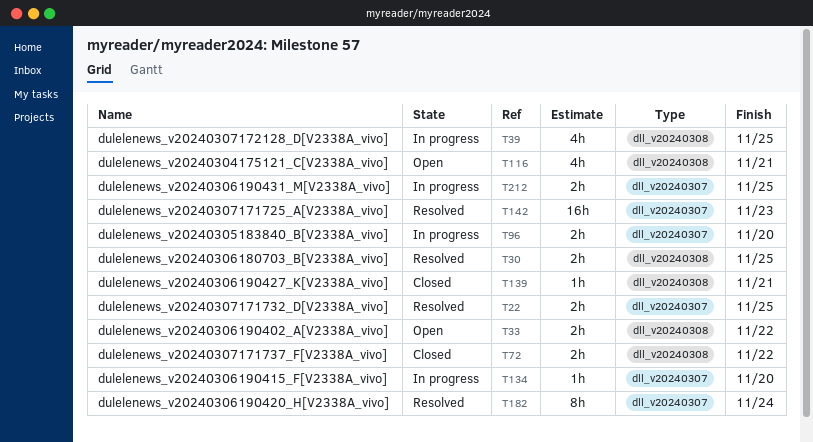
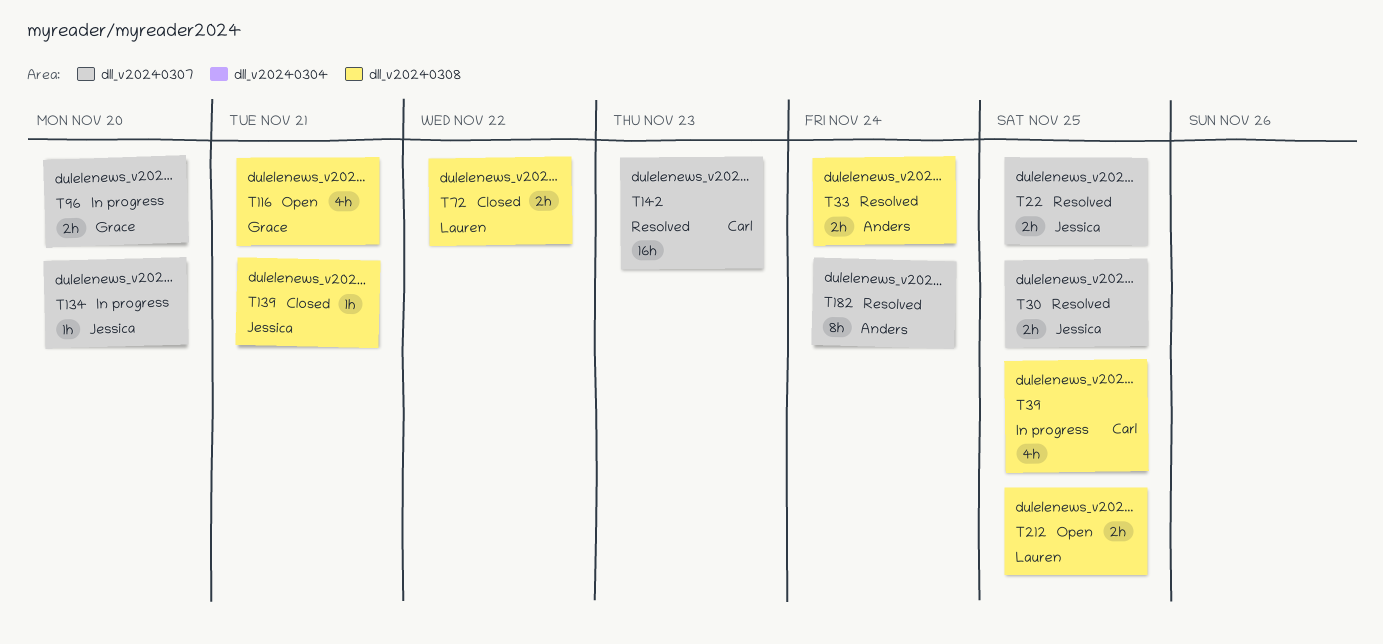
T30, label: dll_v20240308 -> dll_v20240307
T33, status: Open -> Resolved
T33, due: Nov 22 -> Nov 24
T212, status: In progress -> Open
T212, label: dll_v20240307 -> dll_v20240308

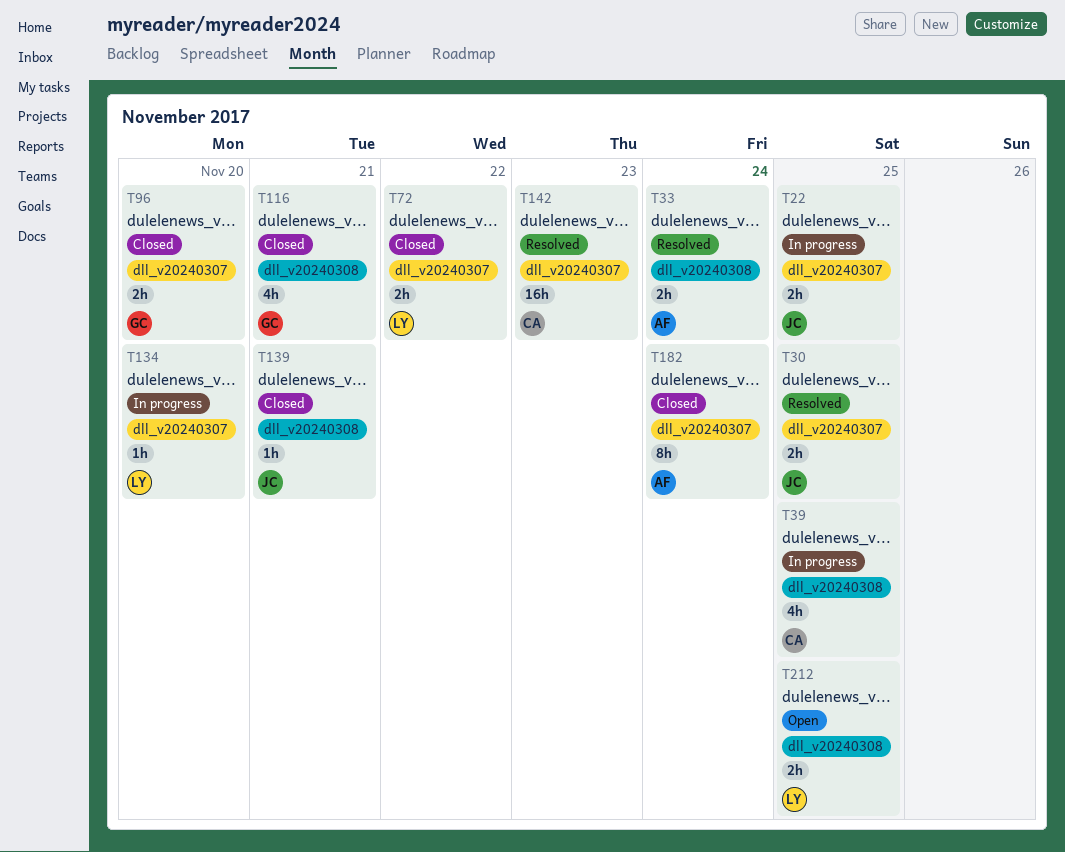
T22, status: Resolved -> In progress
T72, label: dll_v20240308 -> dll_v20240307
T96, status: In progress -> Closed
T116, status: Open -> Closed
T134, owner: Jessica -> Lauren
T182, status: Resolved -> Closed

